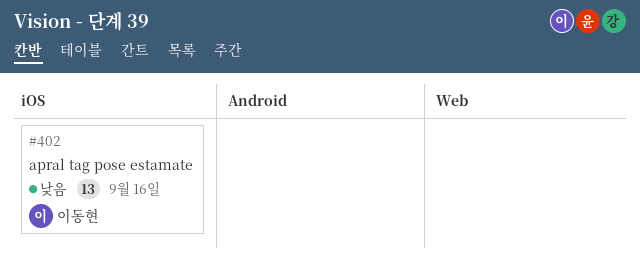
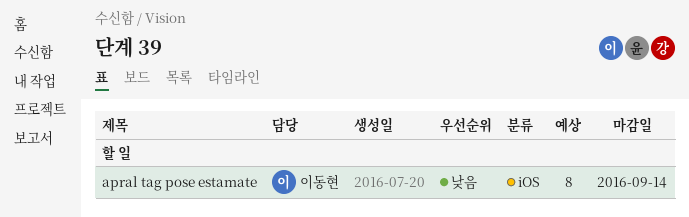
apral tag pose estamate, estimate: 13 -> 8
apral tag pose estamate, due: Sep 16 -> Sep 14

